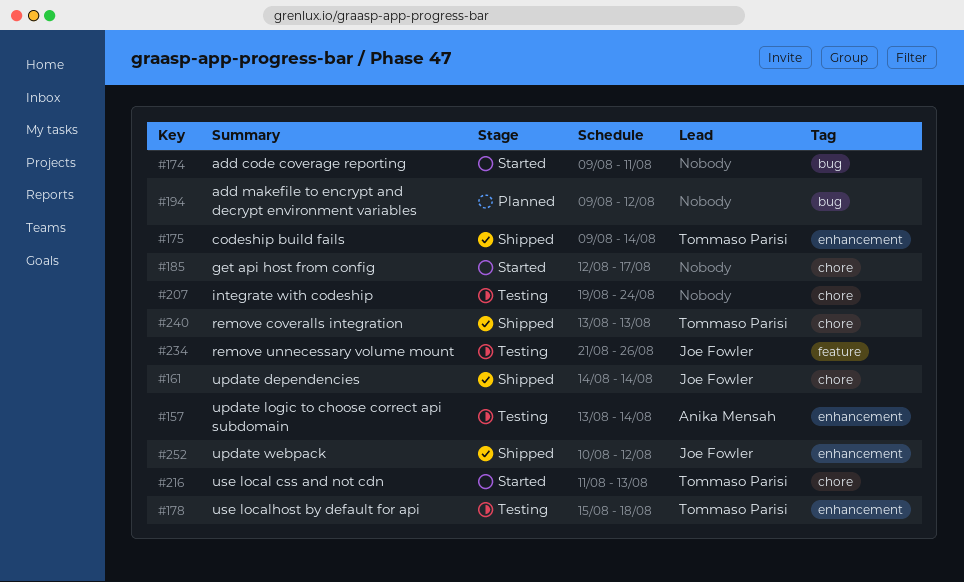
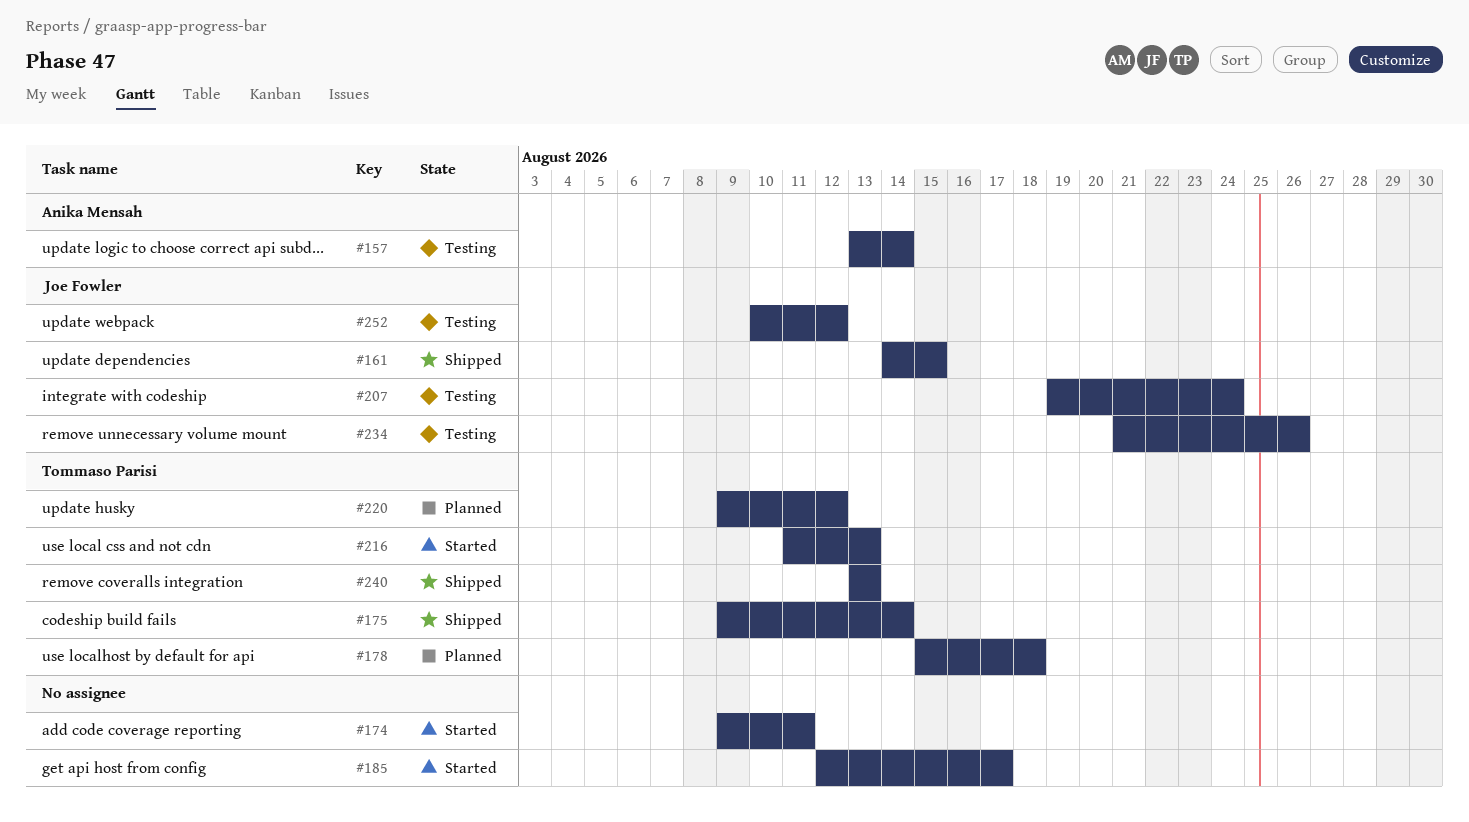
#161, due: Aug 14 -> Aug 15
#178, status: Testing -> Planned
#194: present -> none
#207, owner: none -> Joe Fowler
#220: none -> present
#252, status: Shipped -> Testing

